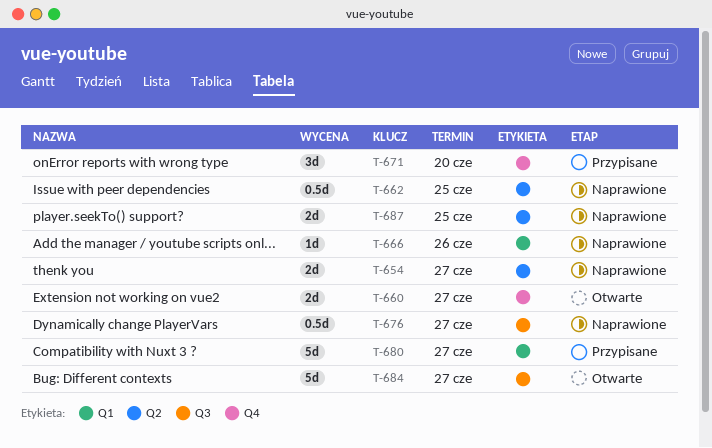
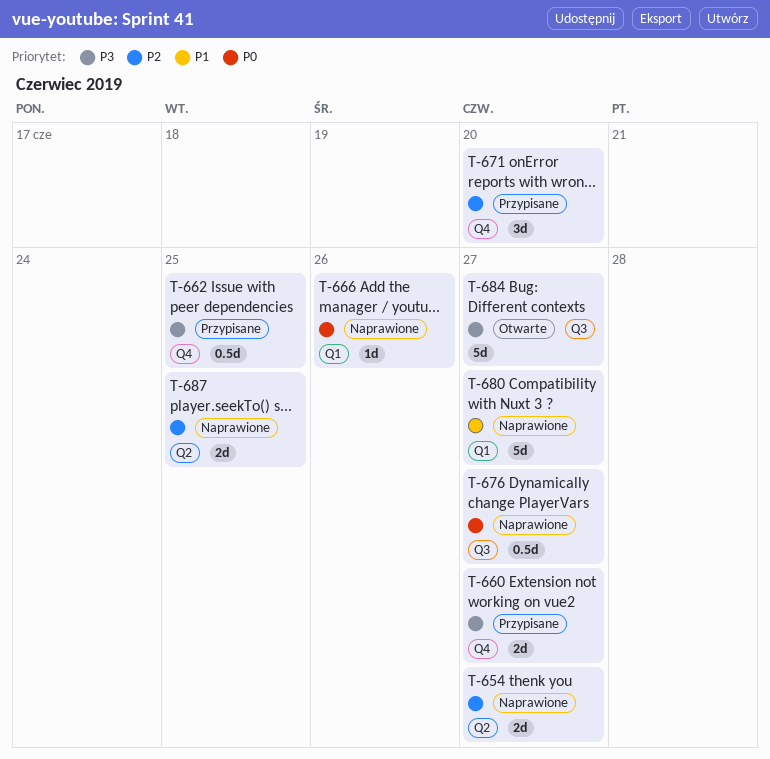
T-660, status: Otwarte -> Przypisane
T-662, status: Naprawione -> Przypisane
T-662, label: Q2 -> Q4
T-680, status: Przypisane -> Naprawione

